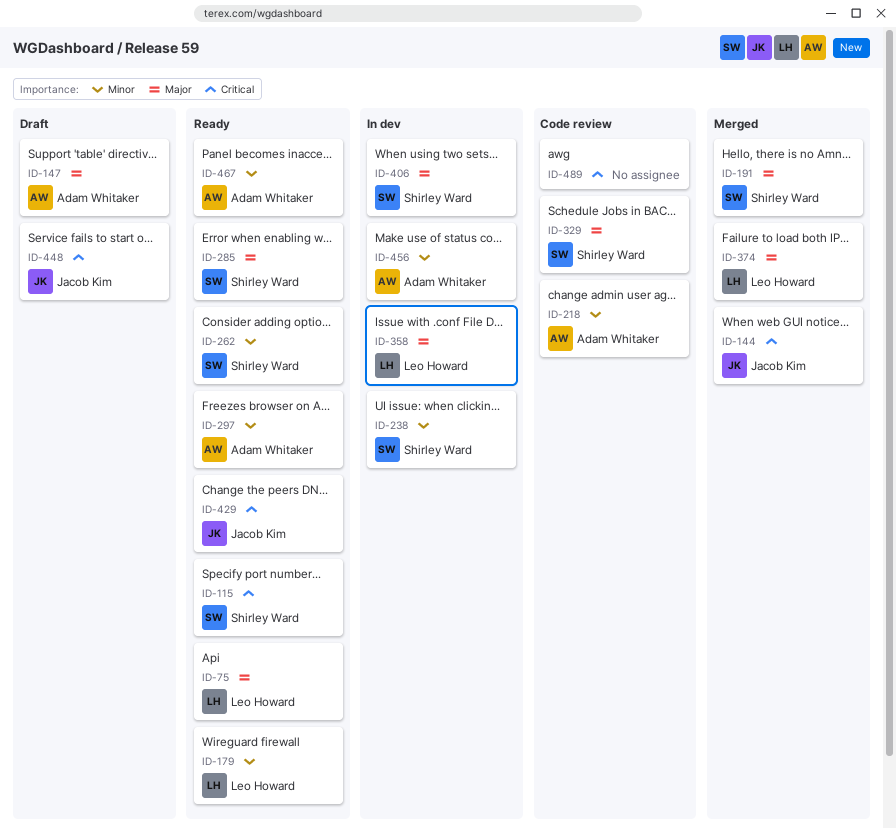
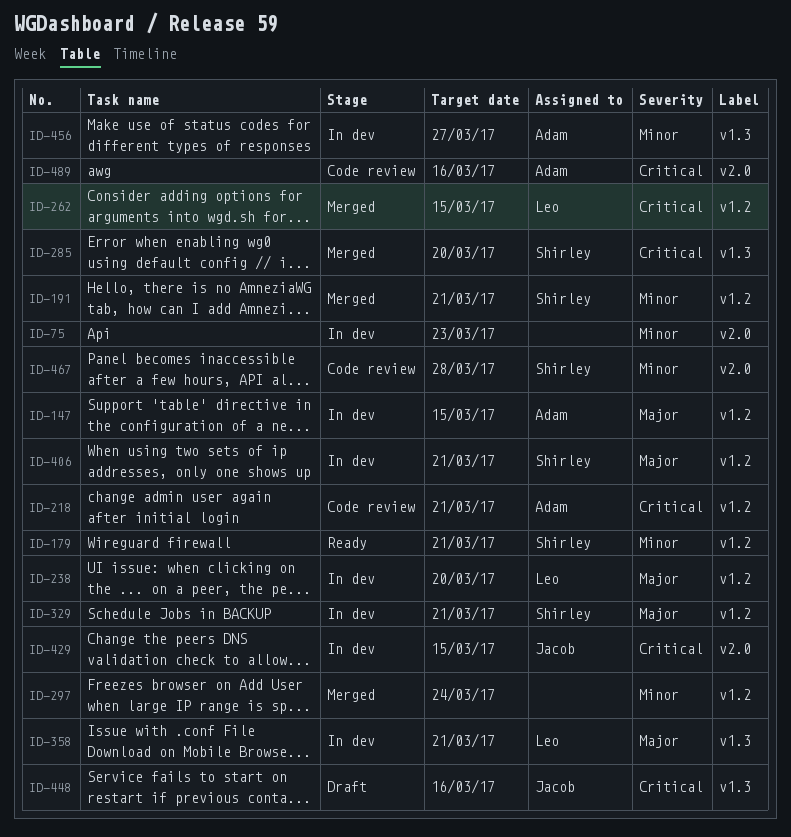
ID-75, status: Ready -> In dev
ID-75, owner: Leo Howard -> none
ID-75, priority: Major -> Minor
ID-115: present -> none
ID-144: present -> none
ID-147, status: Draft -> In dev
ID-179, owner: Leo Howard -> Shirley Ward
ID-191, priority: Major -> Minor
ID-218, priority: Minor -> Critical
ID-238, owner: Shirley Ward -> Leo Howard
ID-238, priority: Minor -> Major
ID-262, status: Ready -> Merged
ID-262, owner: Shirley Ward -> Leo Howard
ID-262, priority: Minor -> Critical
ID-285, status: Ready -> Merged
ID-285, priority: Major -> Critical
ID-297, status: Ready -> Merged
ID-297, owner: Adam Whitaker -> none
ID-329, status: Code review -> In dev
ID-374: present -> none
ID-429, status: Ready -> In dev
ID-467, status: Ready -> Code review
ID-467, owner: Adam Whitaker -> Shirley Ward
ID-489, owner: none -> Adam Whitaker

